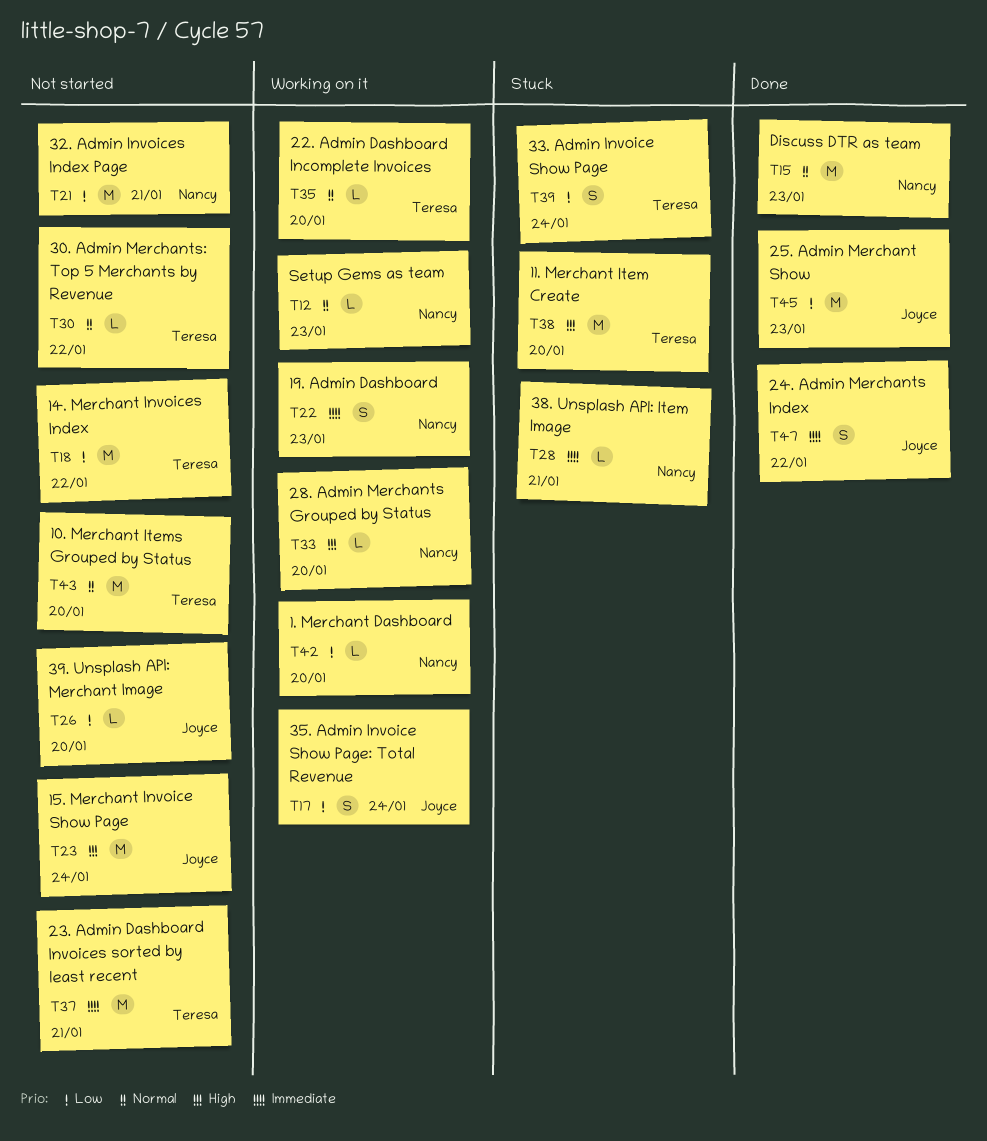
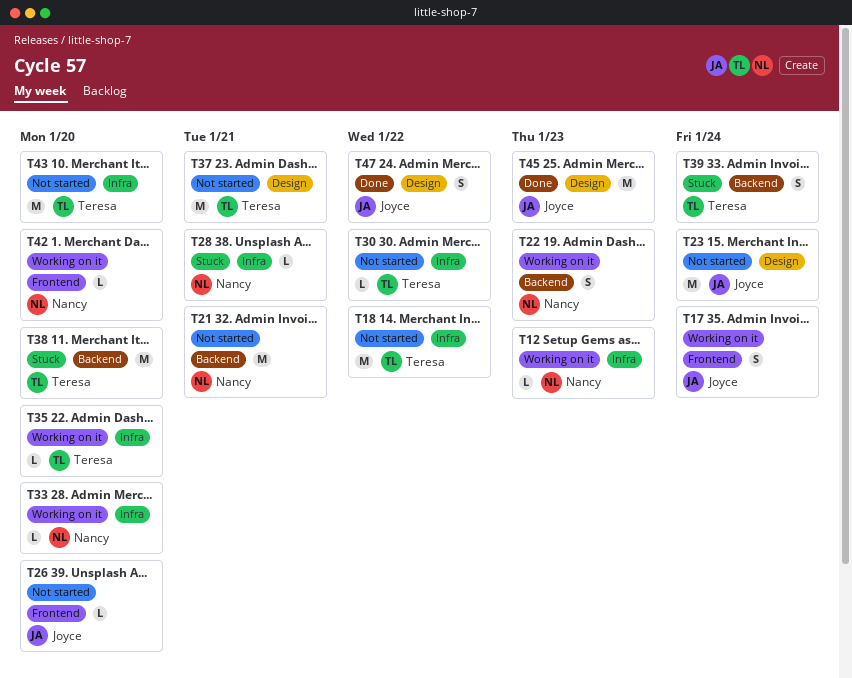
T15: present -> none

